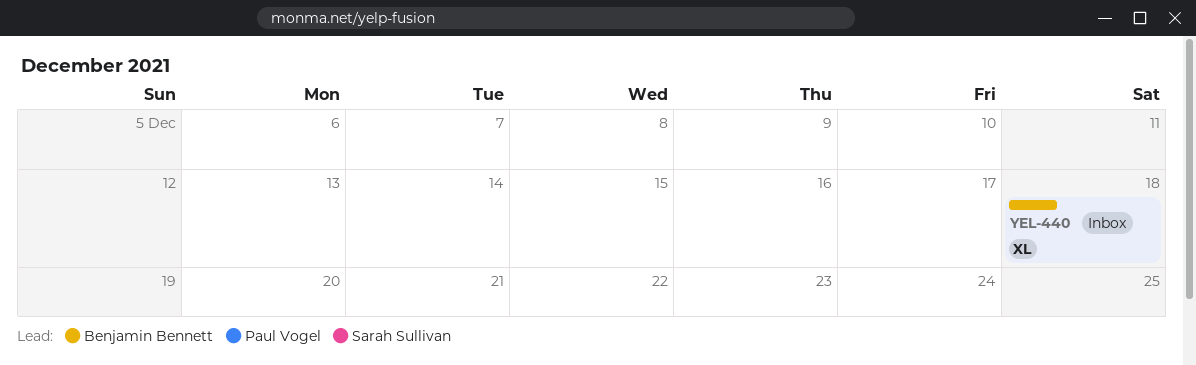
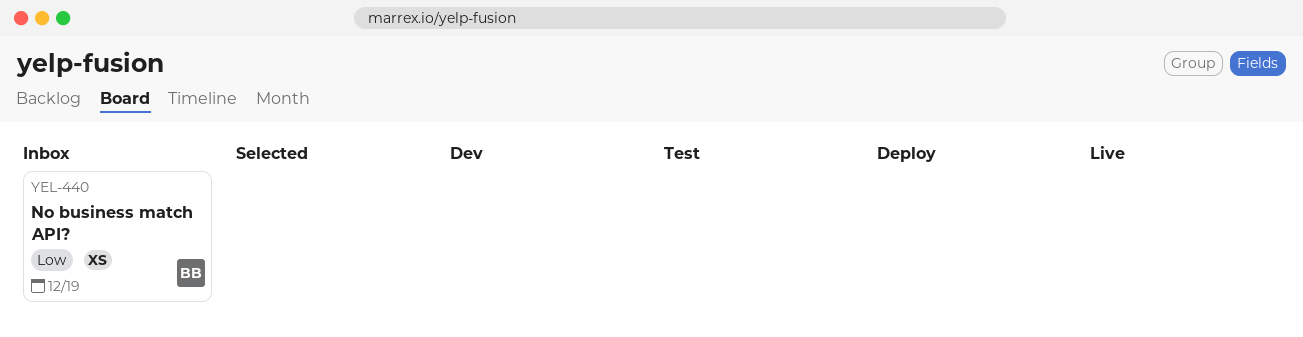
YEL-440, estimate: XL -> XS
YEL-440, due: Dec 18 -> Dec 19

